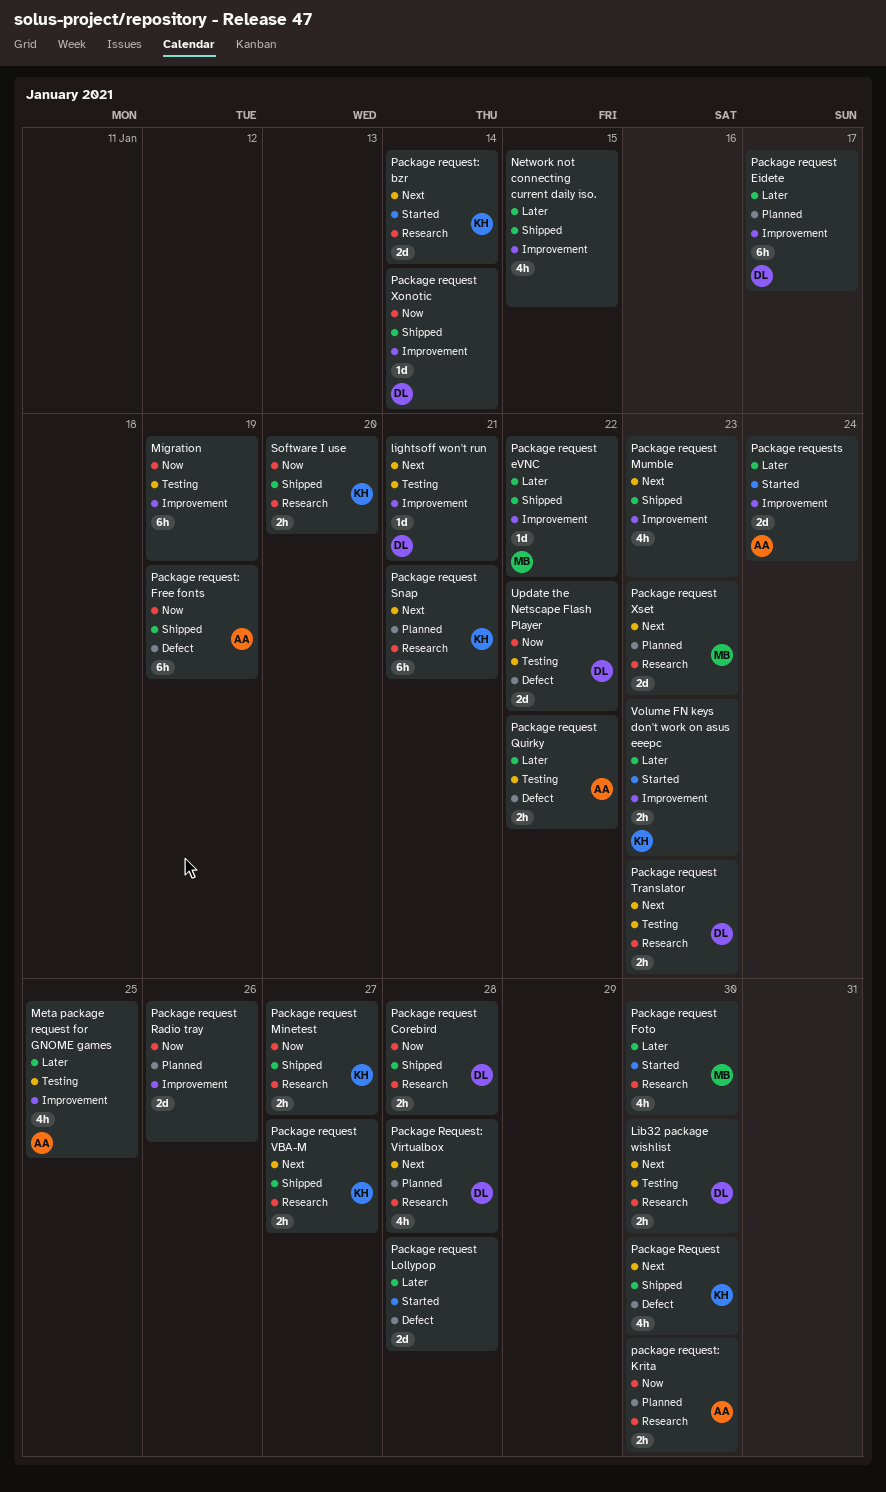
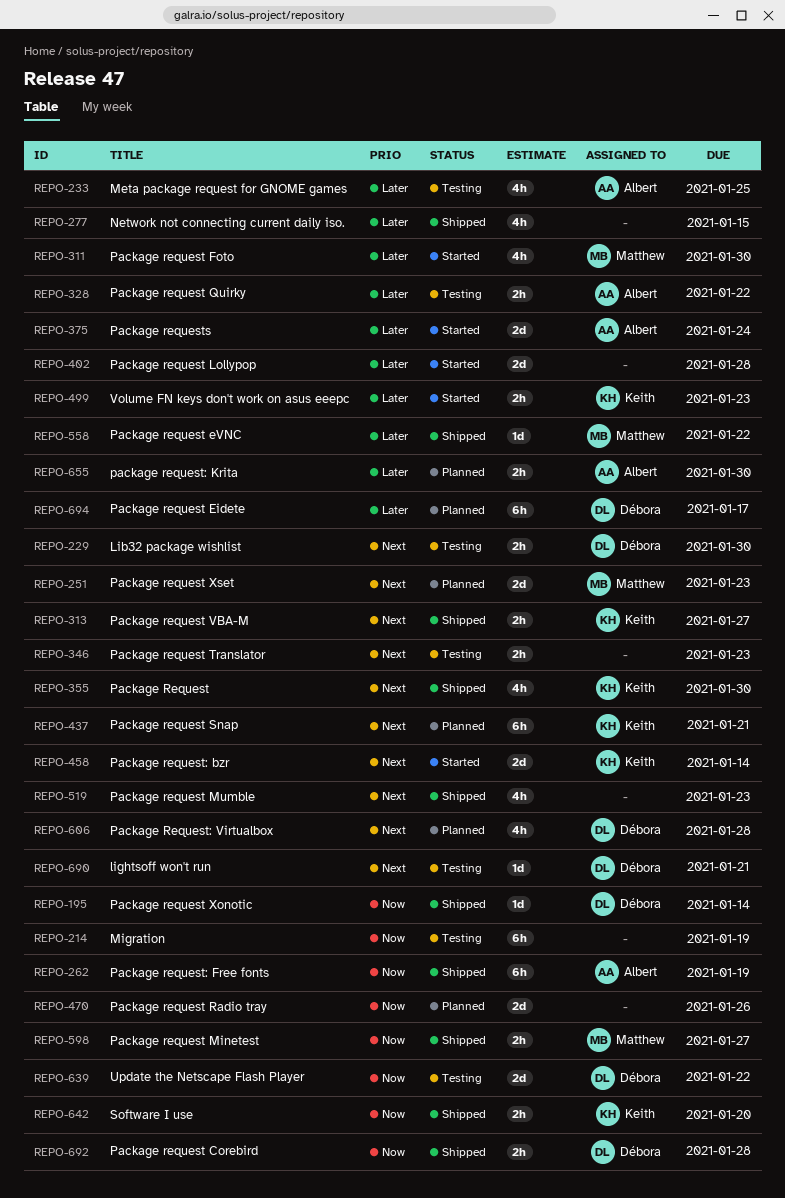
Package request Minetest, owner: Keith -> Matthew
Package request Translator, owner: Débora -> none
package request: Krita, priority: Now -> Later

